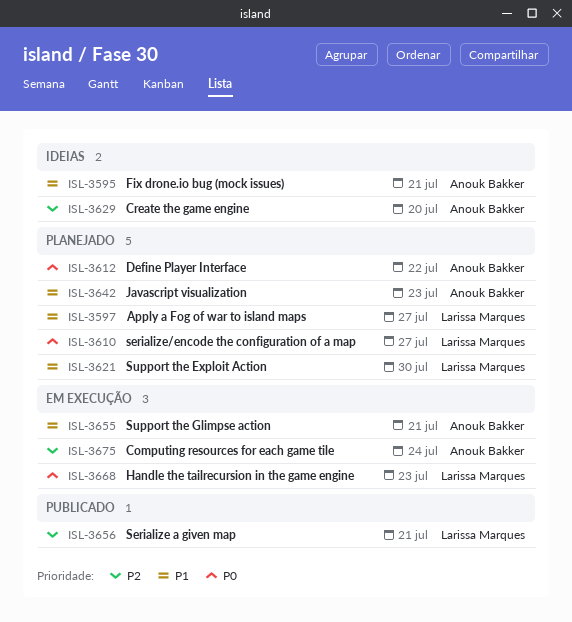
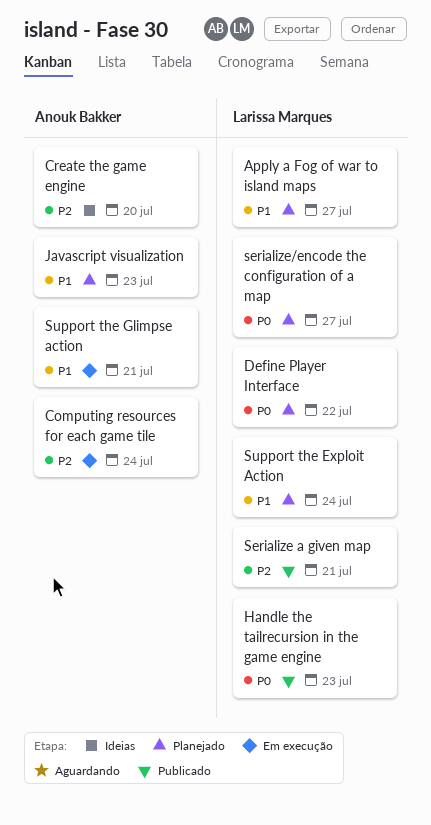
Define Player Interface, owner: Anouk Bakker -> Larissa Marques
Fix drone.io bug (mock issues): present -> none
Handle the tailrecursion in the game engine, status: Em execução -> Publicado
Support the Exploit Action, due: Jul 30 -> Jul 24

